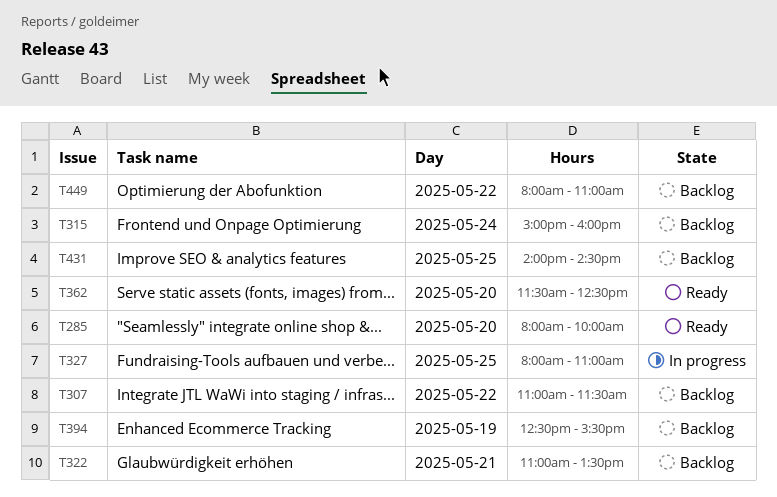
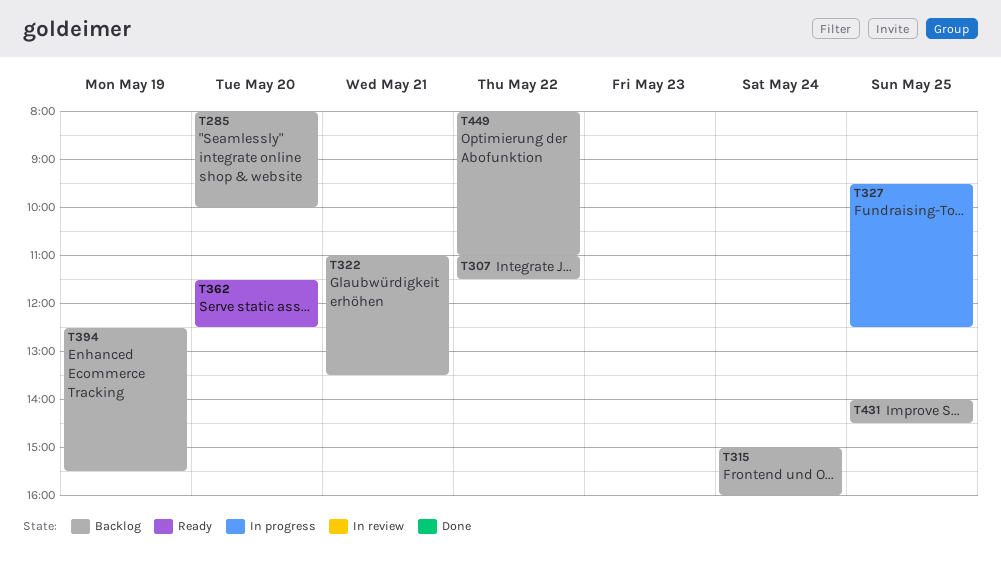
T285, status: Ready -> Backlog
T327, begins: 08:00 -> 09:30
T327, ends: 11:00 -> 12:30

